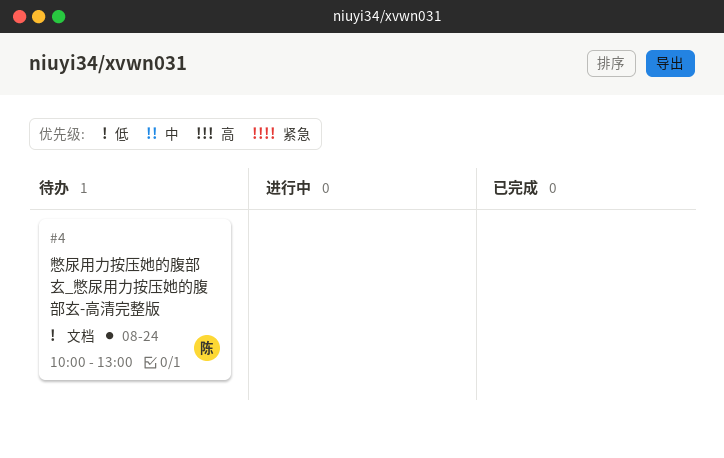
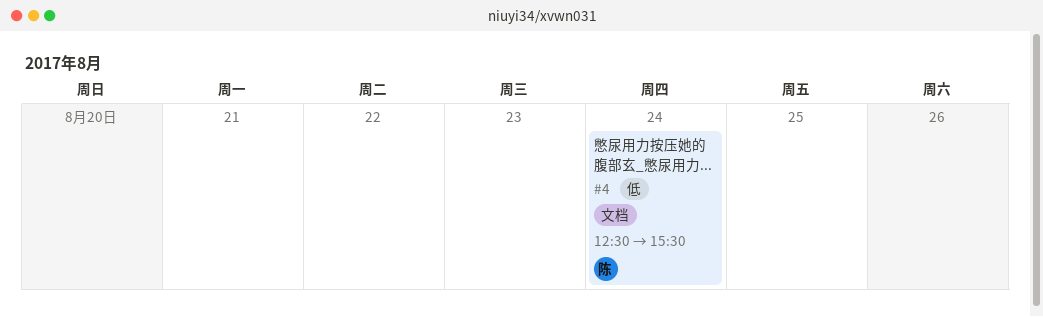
#4, begins: 10:00 -> 12:30
#4, ends: 13:00 -> 15:30

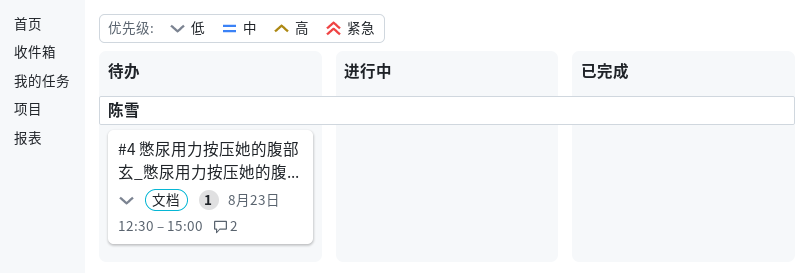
#4, day: Aug 24 -> Aug 23
#4, ends: 15:30 -> 15:00

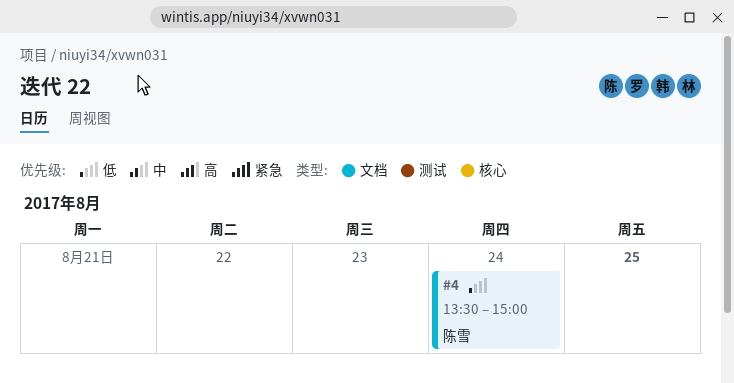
#4, day: Aug 23 -> Aug 24
#4, begins: 12:30 -> 13:30

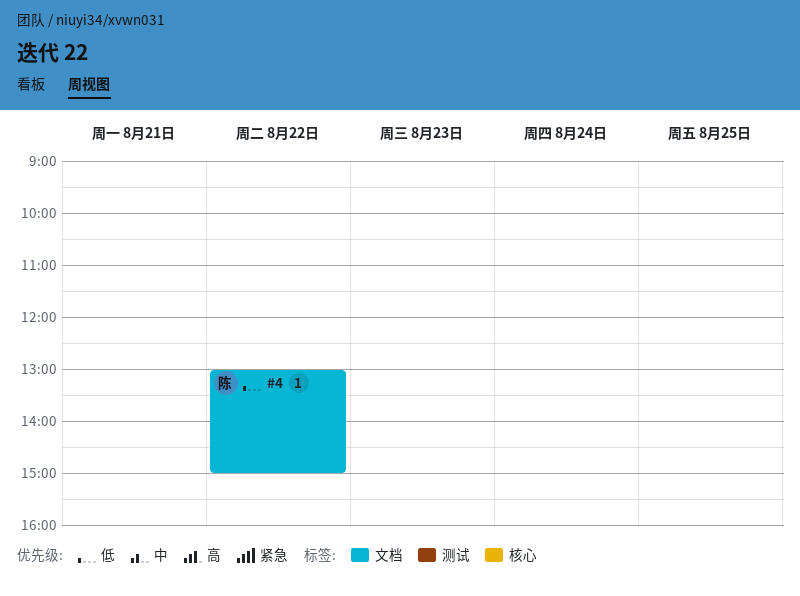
#4, day: Aug 24 -> Aug 22
#4, begins: 13:30 -> 13:00

